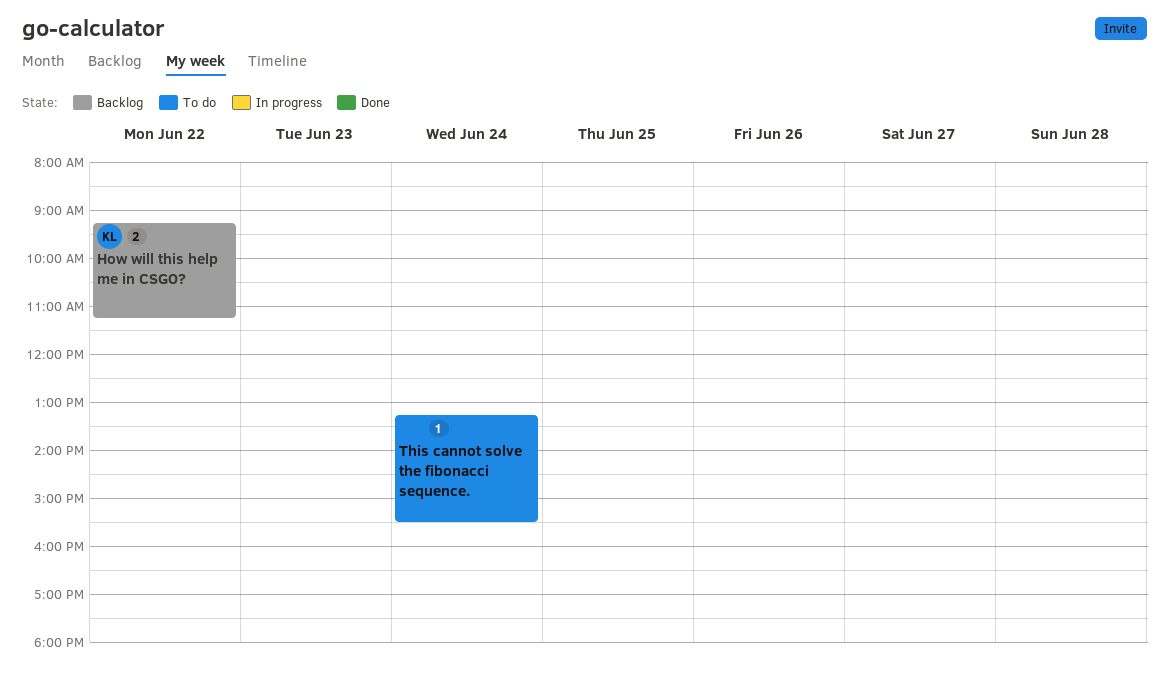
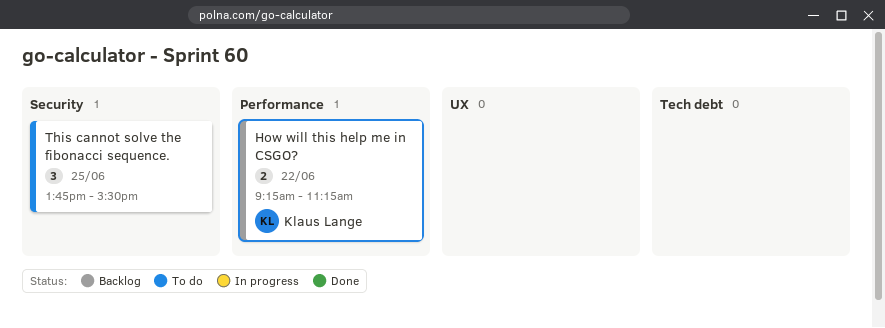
This cannot solve the fibonacci sequence., estimate: 1 -> 3
This cannot solve the fibonacci sequence., day: Jun 24 -> Jun 25
This cannot solve the fibonacci sequence., begins: 13:15 -> 13:45

